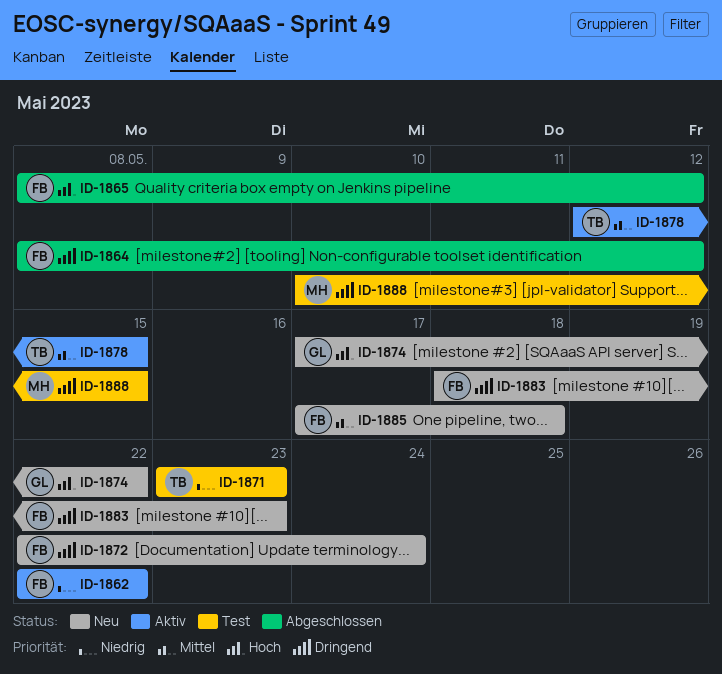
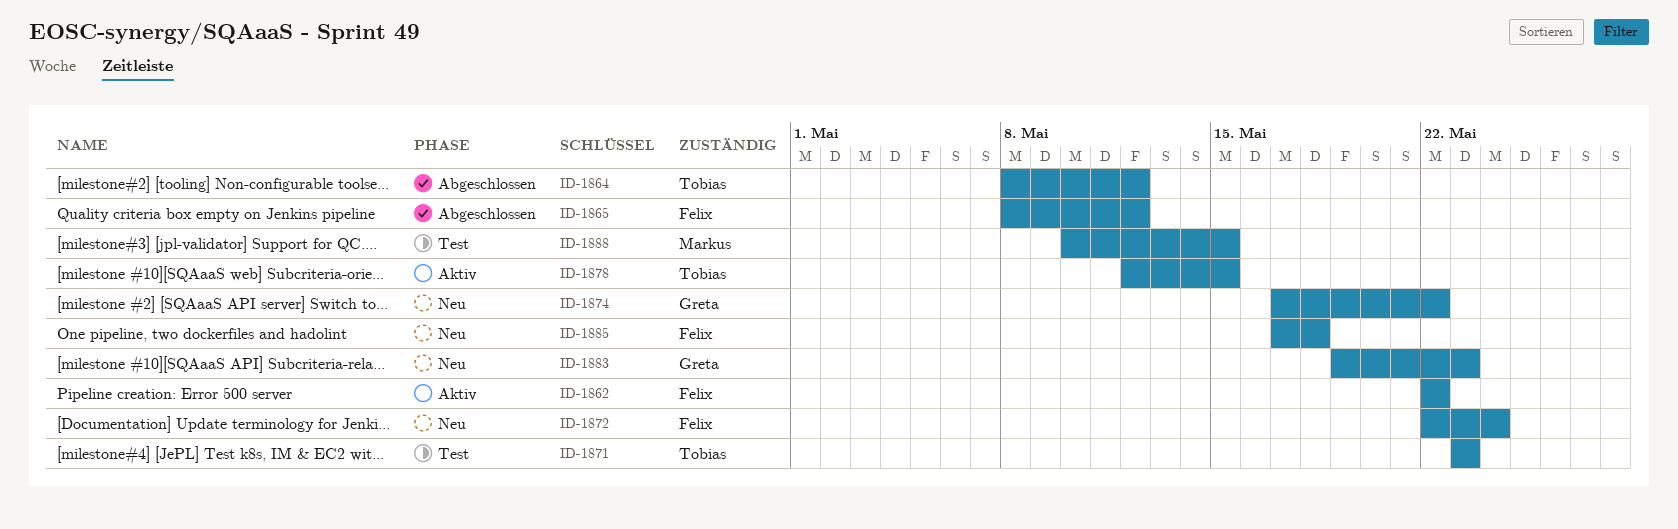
ID-1864, owner: Felix -> Tobias
ID-1883, owner: Felix -> Greta
ID-1883, start: May 18 -> May 19

